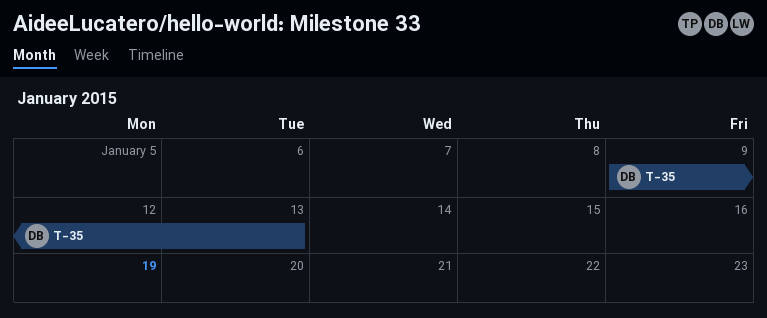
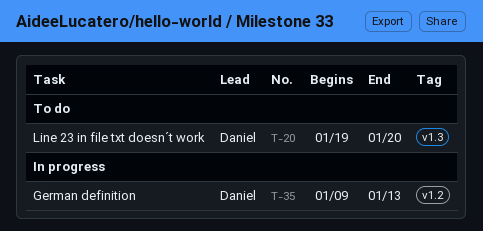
T-20: none -> present

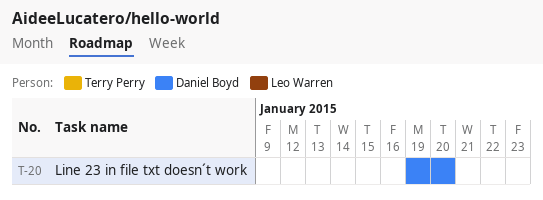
T-35: present -> none

